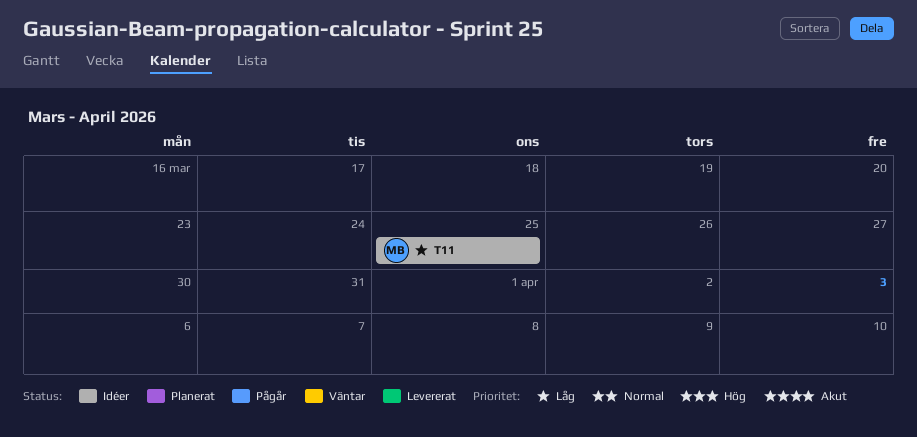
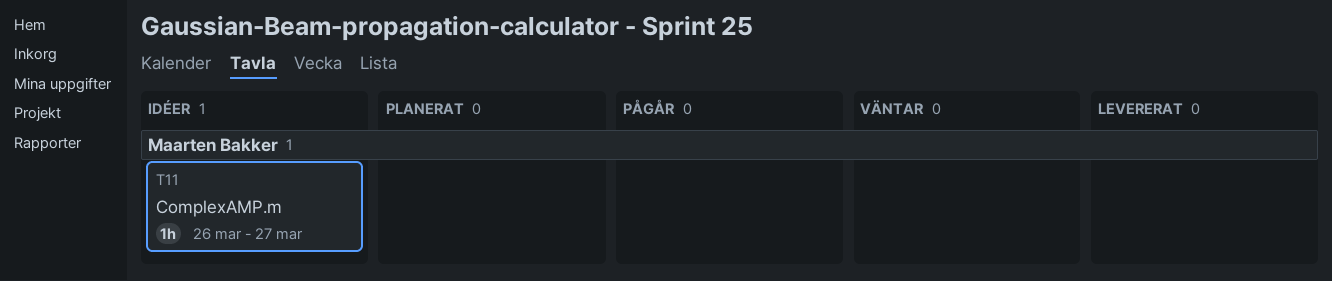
T11, start: Mar 25 -> Mar 26
T11, due: Mar 25 -> Mar 27

